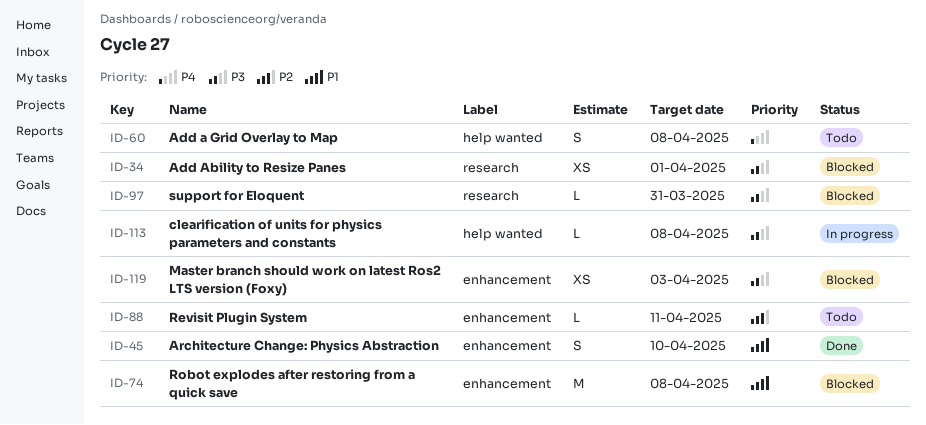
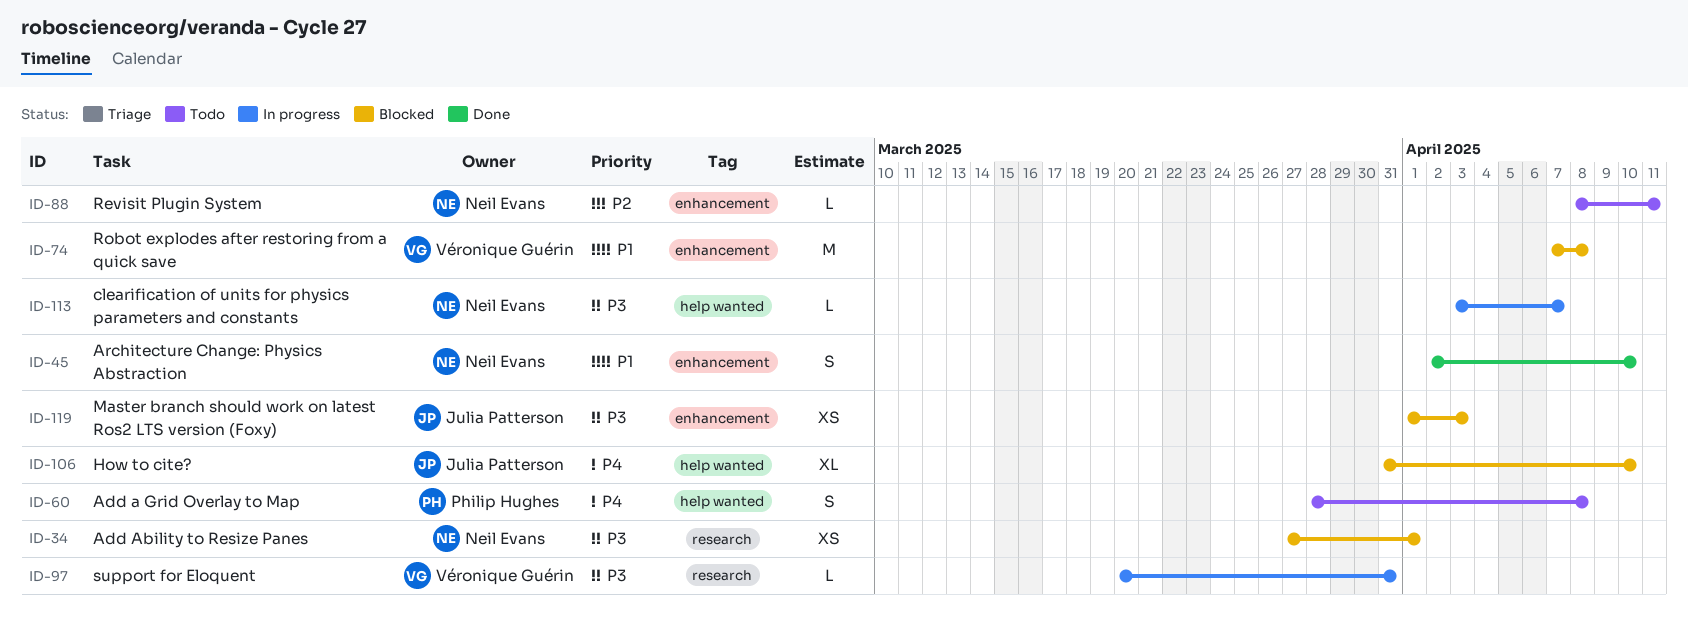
ID-97, status: Blocked -> In progress
ID-106: none -> present
ID-113, due: Apr 8 -> Apr 7

